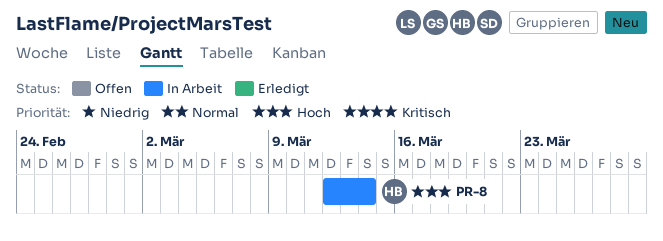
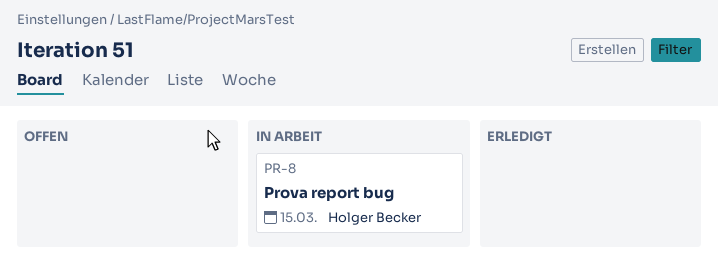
PR-8, due: Mar 14 -> Mar 15

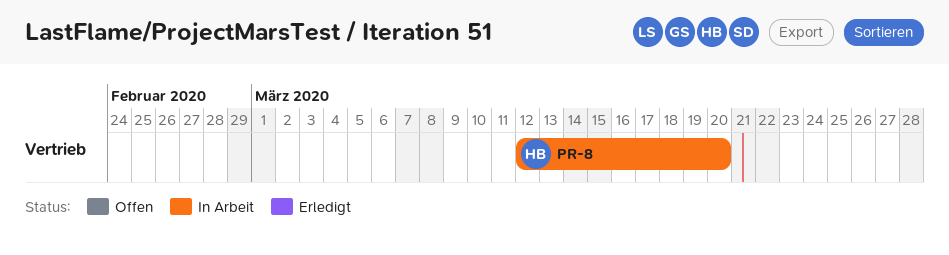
PR-8, due: Mar 15 -> Mar 20

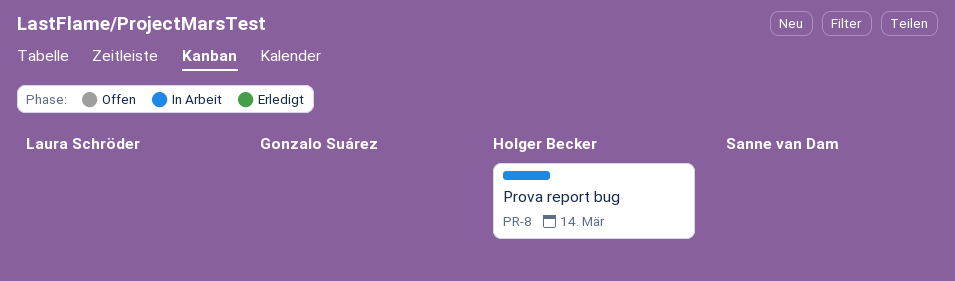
PR-8, due: Mar 20 -> Mar 14

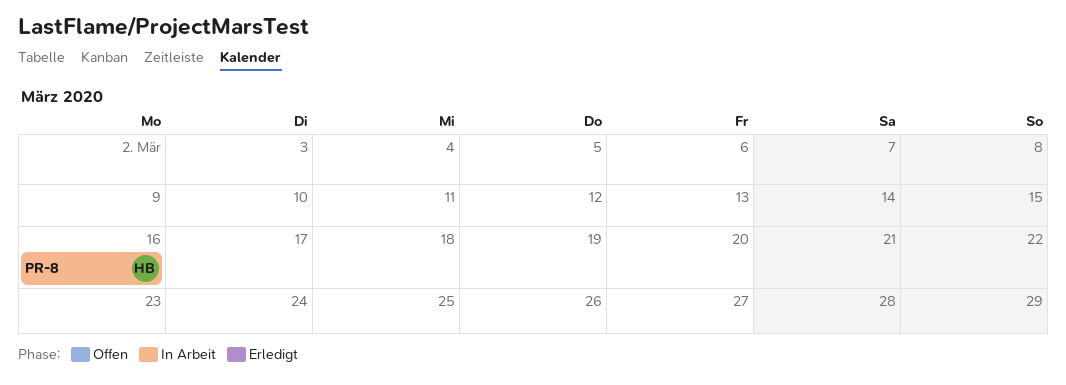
PR-8, due: Mar 14 -> Mar 16

